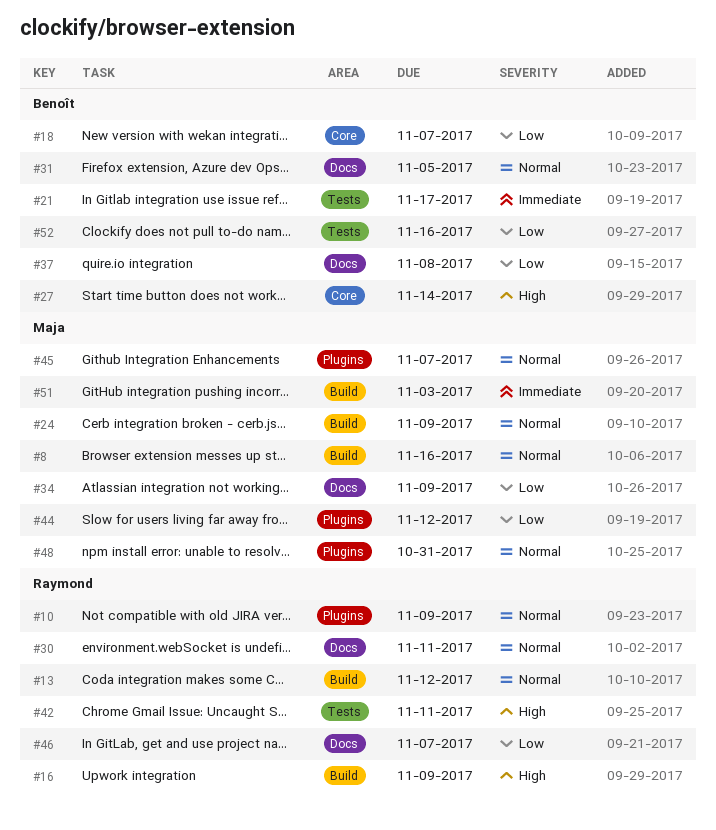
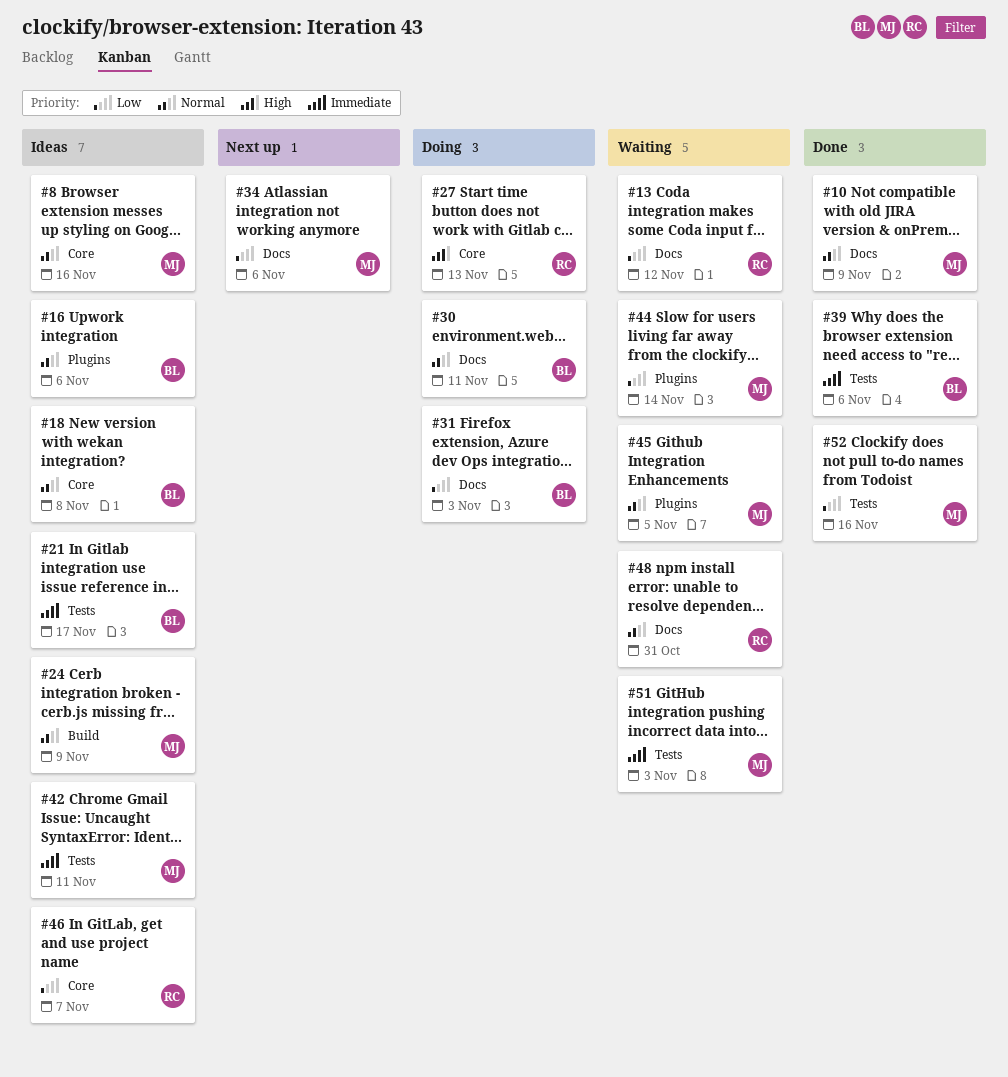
#8, label: Build -> Core
#10, owner: Raymond -> Maja
#10, label: Plugins -> Docs
#13, priority: Normal -> Low
#13, label: Build -> Docs
#16, owner: Raymond -> Benoît
#16, priority: High -> Normal
#16, label: Build -> Plugins
#16, due: Nov 9 -> Nov 6
#18, priority: Low -> Normal
#18, due: Nov 7 -> Nov 8
#27, owner: Benoît -> Raymond
#27, due: Nov 14 -> Nov 13
#30, owner: Raymond -> Benoît
#31, priority: Normal -> Low
#31, due: Nov 5 -> Nov 3
#34, due: Nov 9 -> Nov 6
#37: present -> none
#39: none -> present
#42, owner: Raymond -> Maja
#42, priority: High -> Immediate
#44, due: Nov 12 -> Nov 14
#45, due: Nov 7 -> Nov 5
#46, label: Docs -> Core
#48, owner: Maja -> Raymond
#48, label: Plugins -> Docs
#51, label: Build -> Tests
#52, owner: Benoît -> Maja

